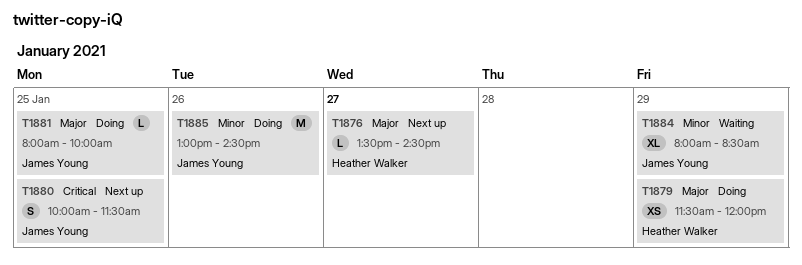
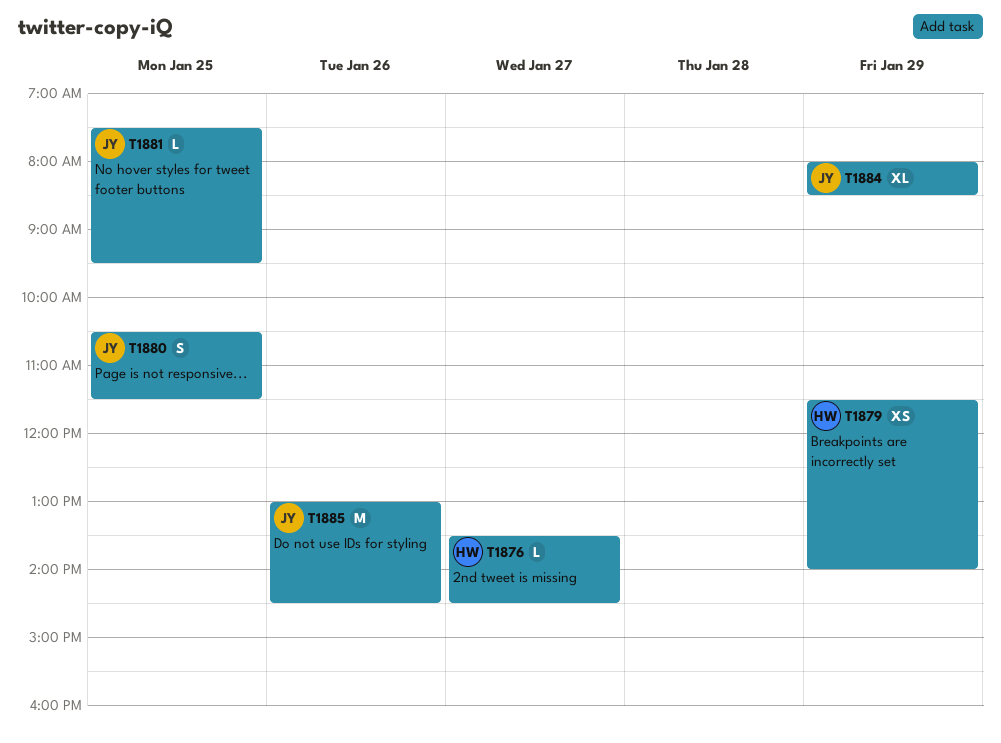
T1879, ends: 12:00 -> 14:00
T1880, begins: 10:00 -> 10:30
T1881, begins: 08:00 -> 07:30
T1881, ends: 10:00 -> 09:30

